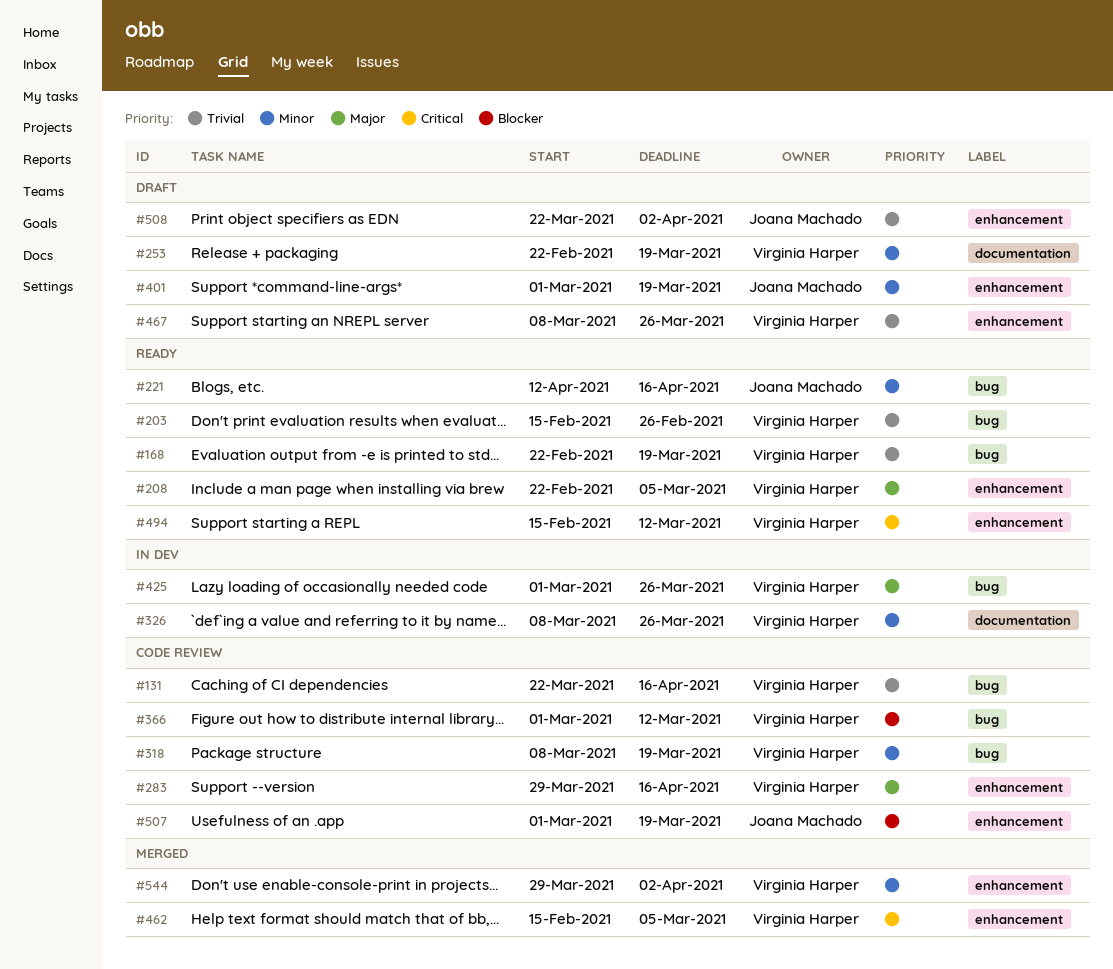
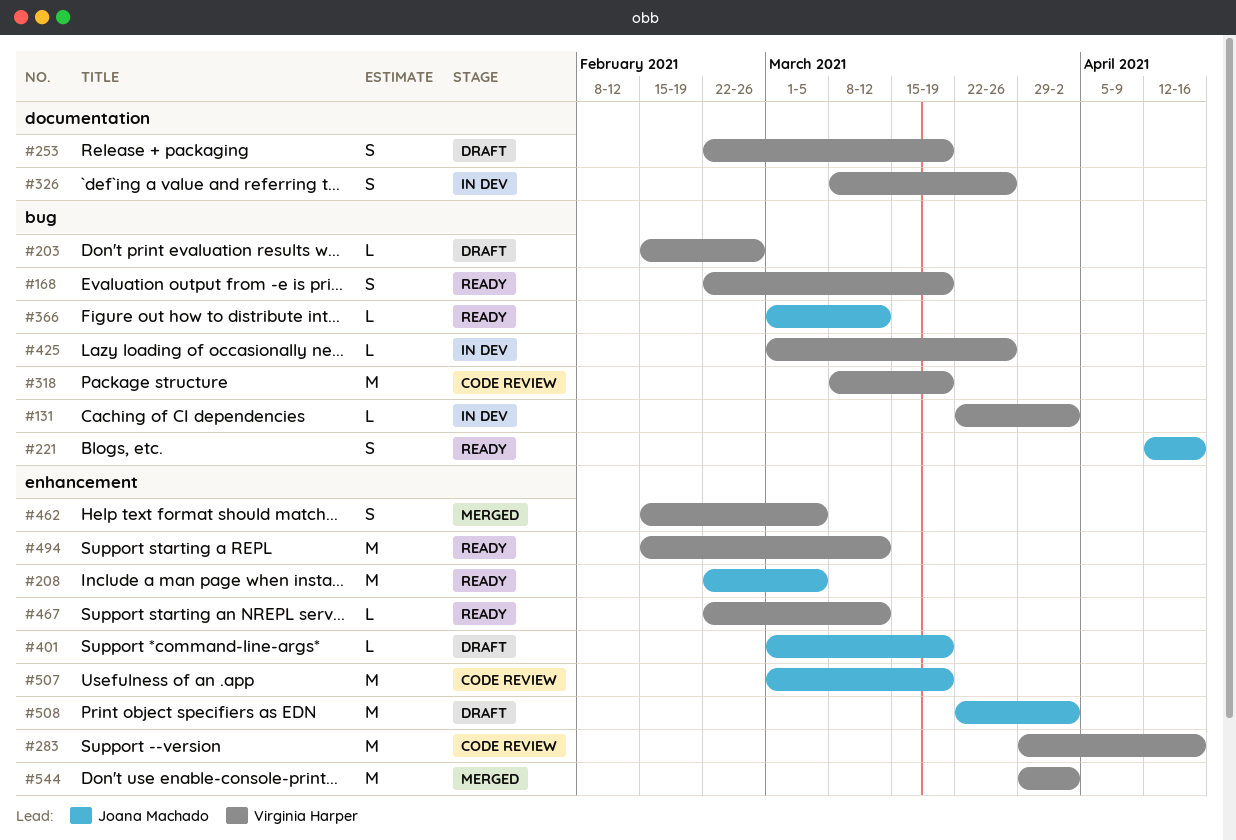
#131, status: Code review -> In dev
#131, due: Apr 16 -> Apr 2
#203, status: Ready -> Draft
#208, owner: Virginia Harper -> Joana Machado
#366, status: Code review -> Ready
#366, owner: Virginia Harper -> Joana Machado
#467, status: Draft -> Ready
#467, start: Mar 8 -> Feb 22
#467, due: Mar 26 -> Mar 12

